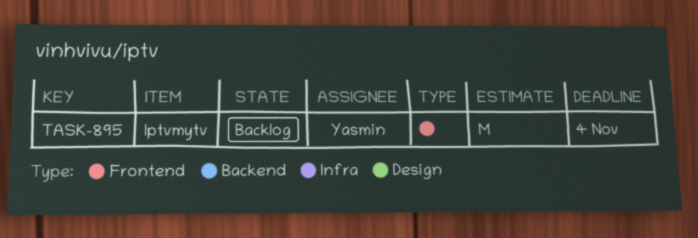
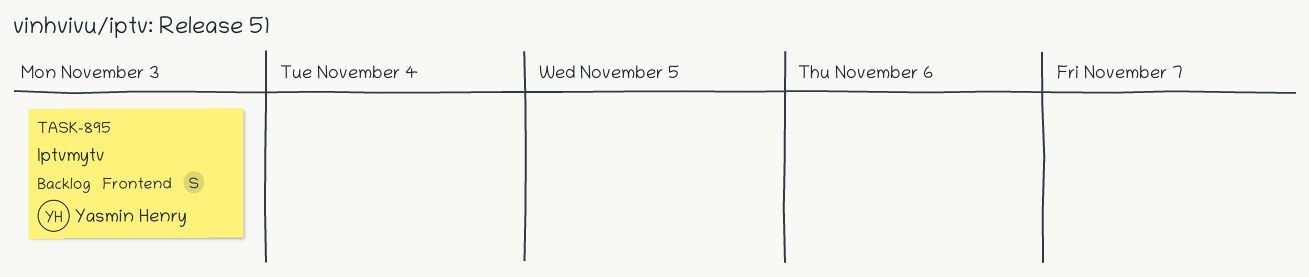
TASK-895, estimate: M -> S
TASK-895, due: Nov 4 -> Nov 3

